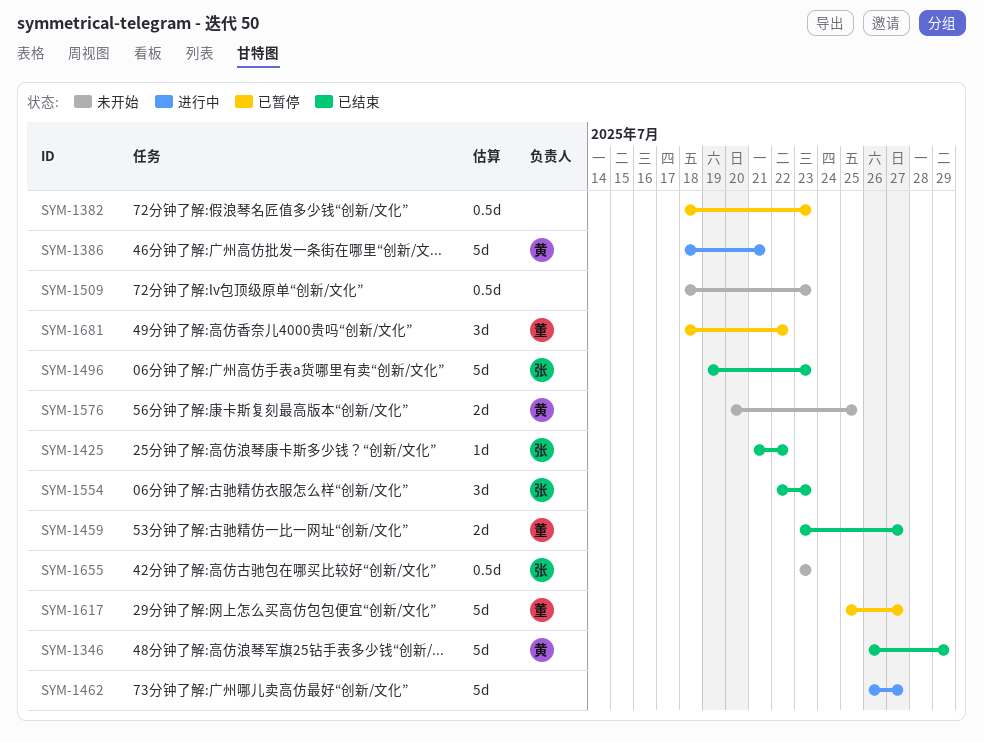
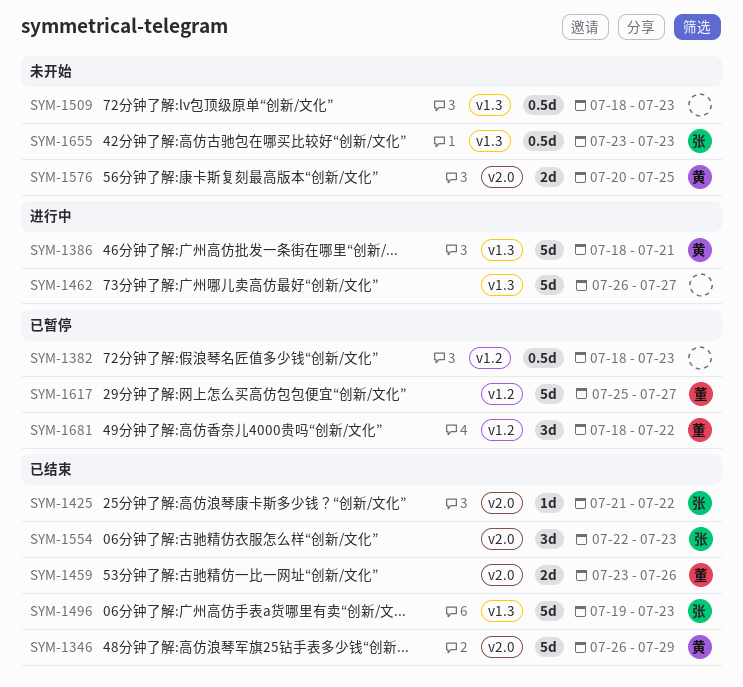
SYM-1459, due: Jul 27 -> Jul 26

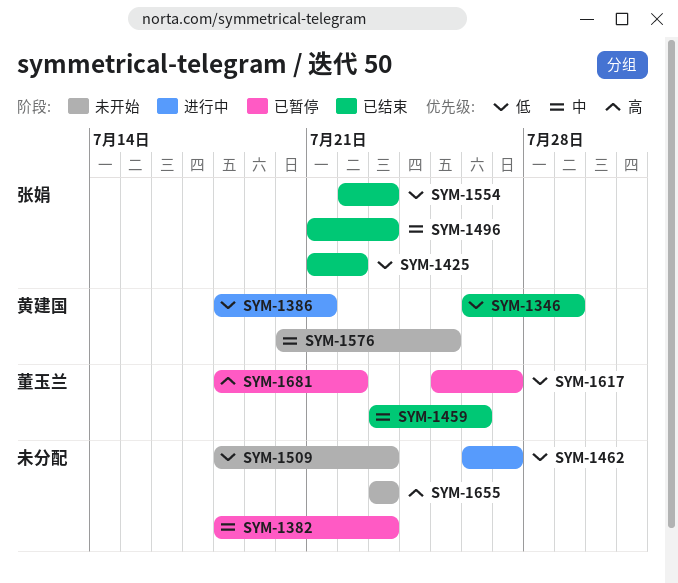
SYM-1496, start: Jul 19 -> Jul 21
SYM-1655, owner: 张娟 -> none

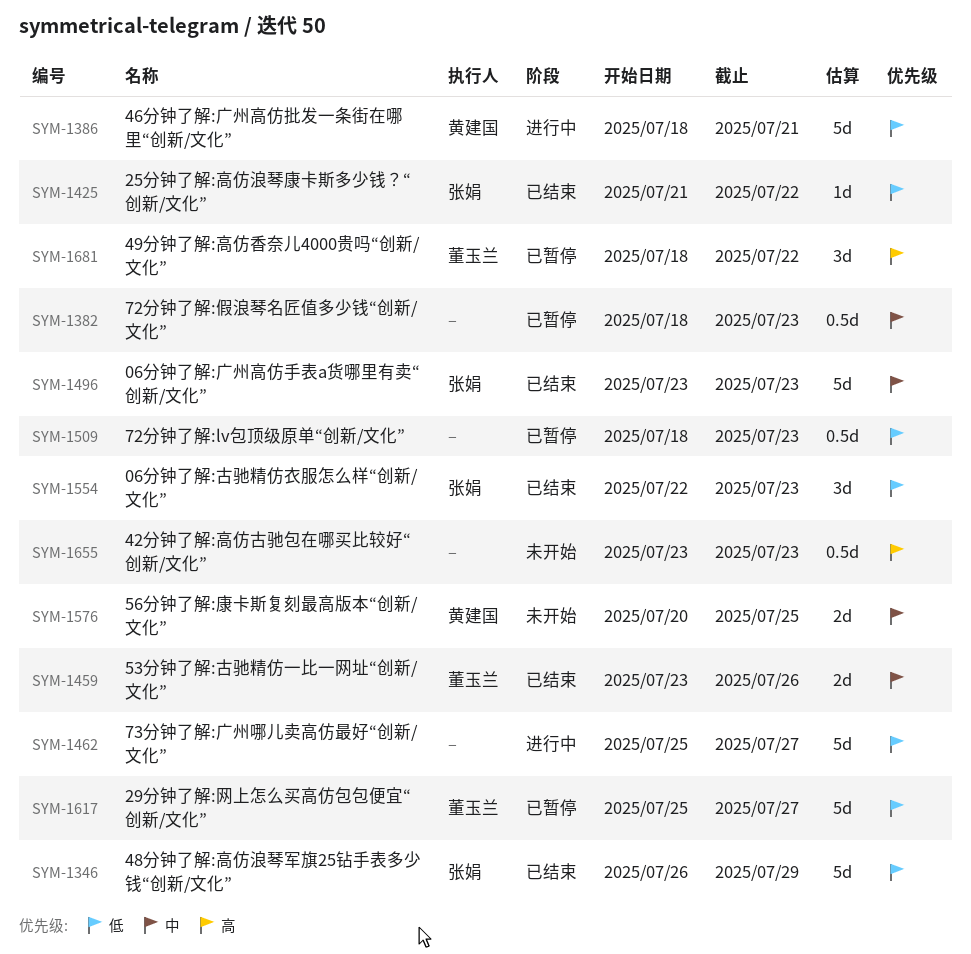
SYM-1346, owner: 黄建国 -> 张娟
SYM-1462, start: Jul 26 -> Jul 25
SYM-1496, start: Jul 21 -> Jul 23
SYM-1509, status: 未开始 -> 已暂停

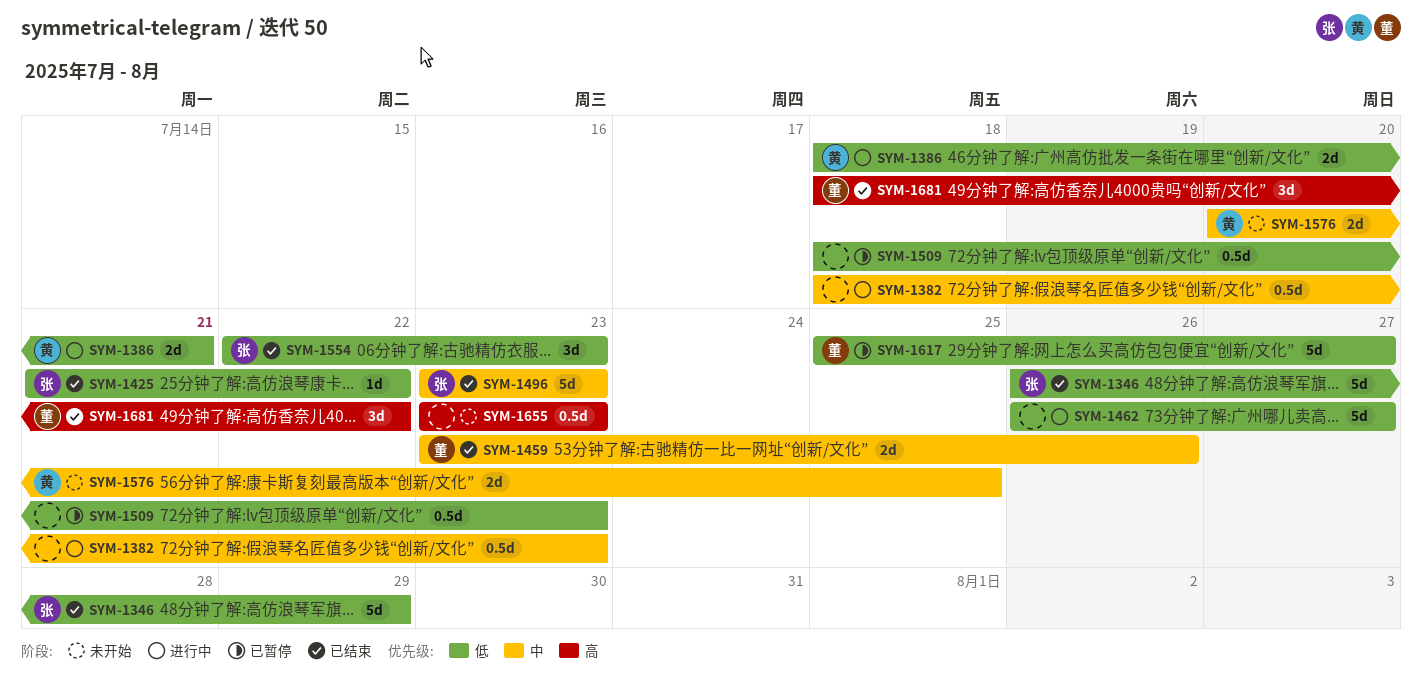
SYM-1382, status: 已暂停 -> 进行中
SYM-1386, estimate: 5d -> 2d
SYM-1462, start: Jul 25 -> Jul 26
SYM-1681, status: 已暂停 -> 已结束

